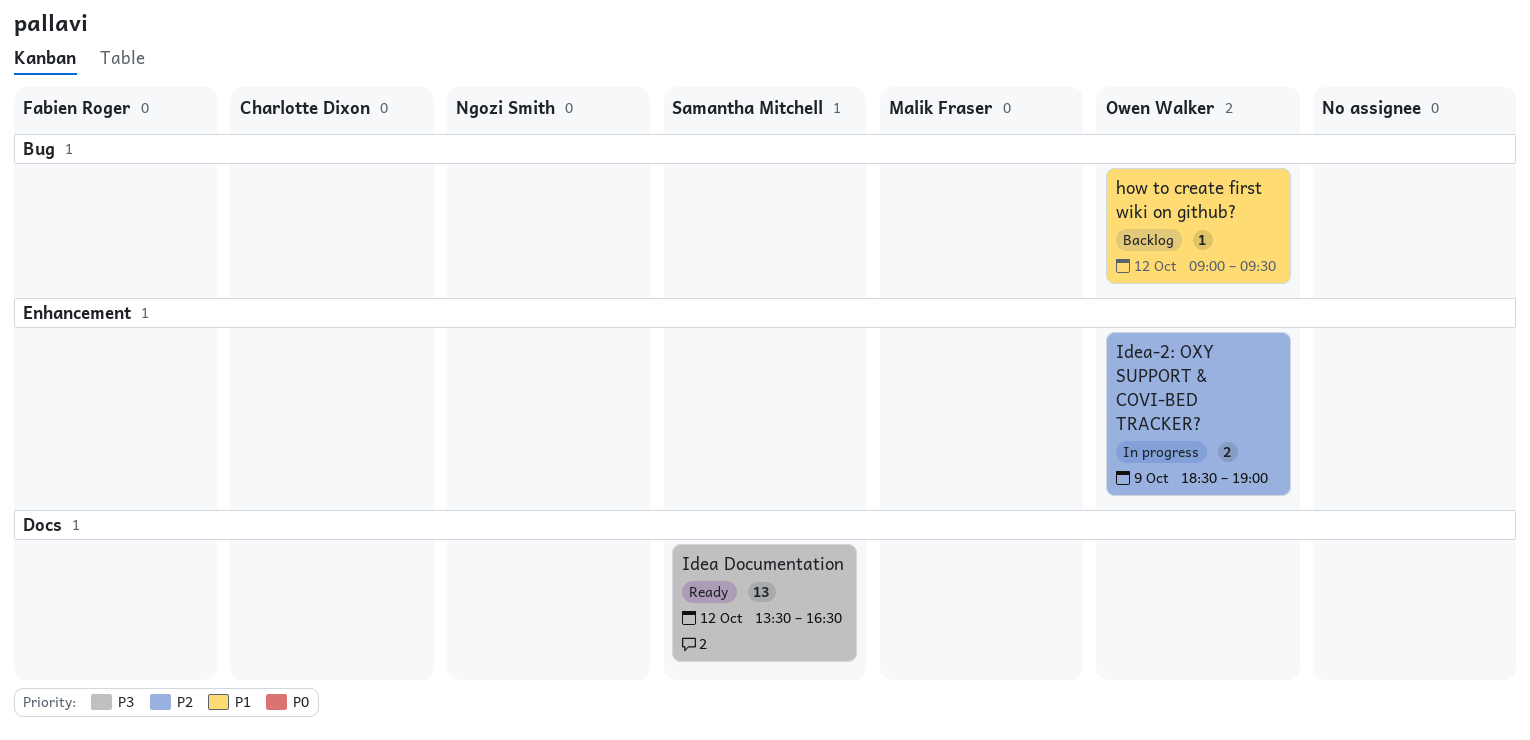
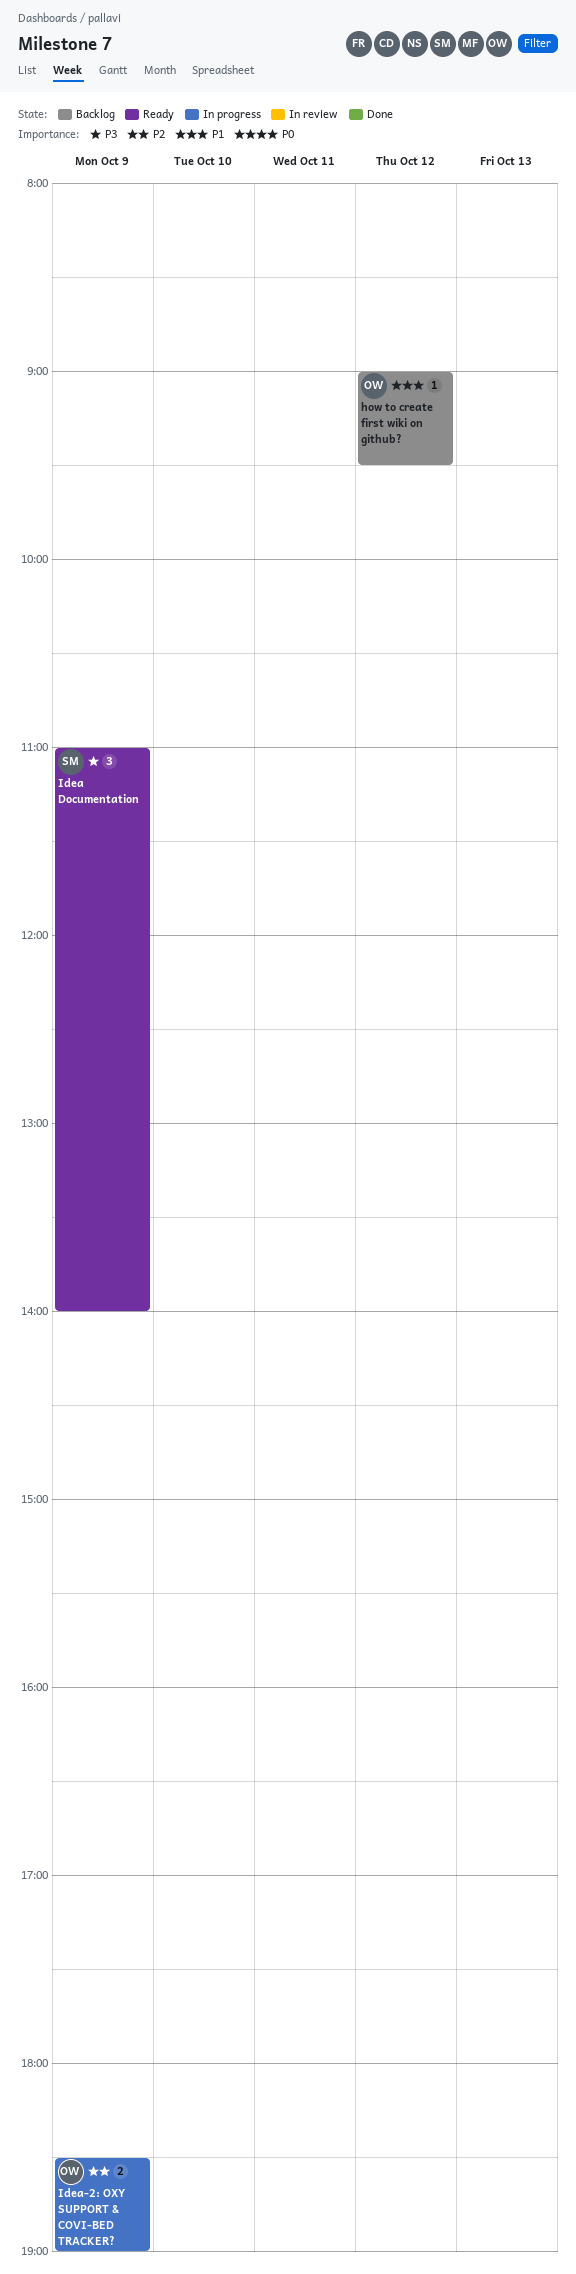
Idea Documentation, estimate: 13 -> 3
Idea Documentation, day: Oct 12 -> Oct 9
Idea Documentation, begins: 13:30 -> 11:00
Idea Documentation, ends: 16:30 -> 14:00

